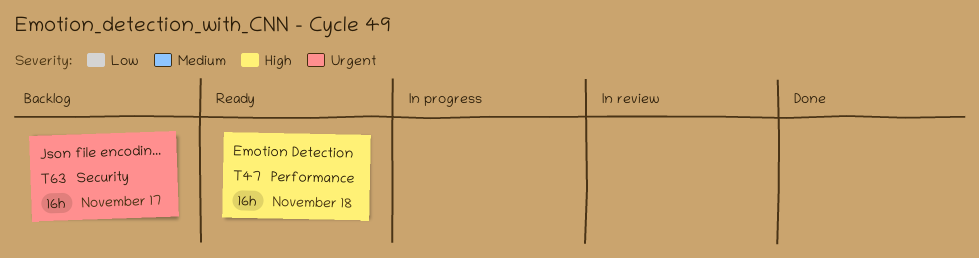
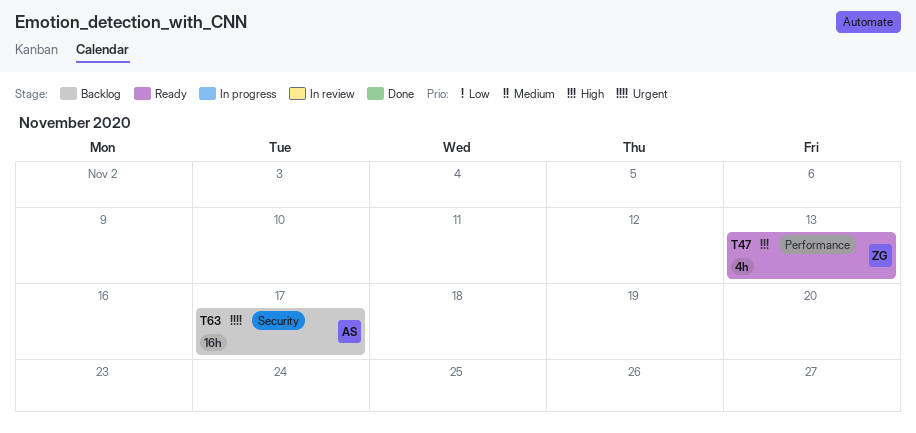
T47, estimate: 16h -> 4h
T47, due: Nov 18 -> Nov 13

